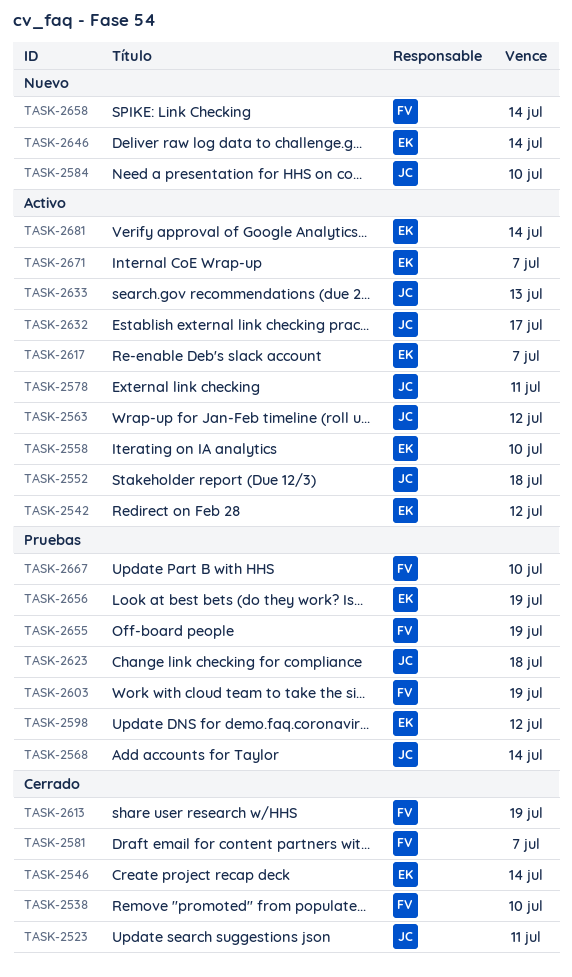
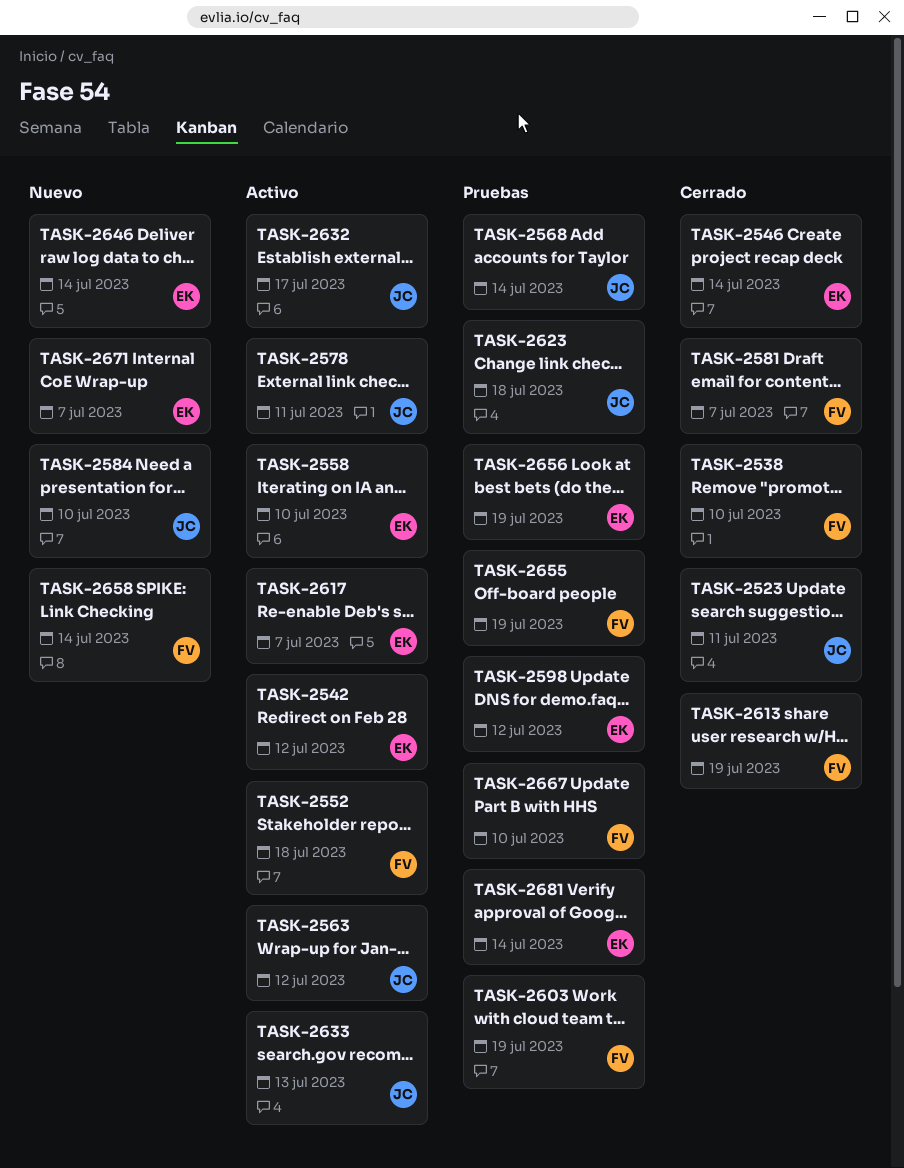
TASK-2552, owner: JC -> FV
TASK-2671, status: Activo -> Nuevo
TASK-2681, status: Activo -> Pruebas

